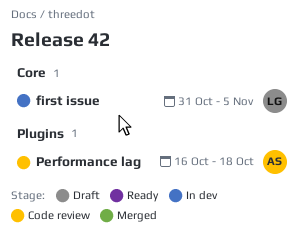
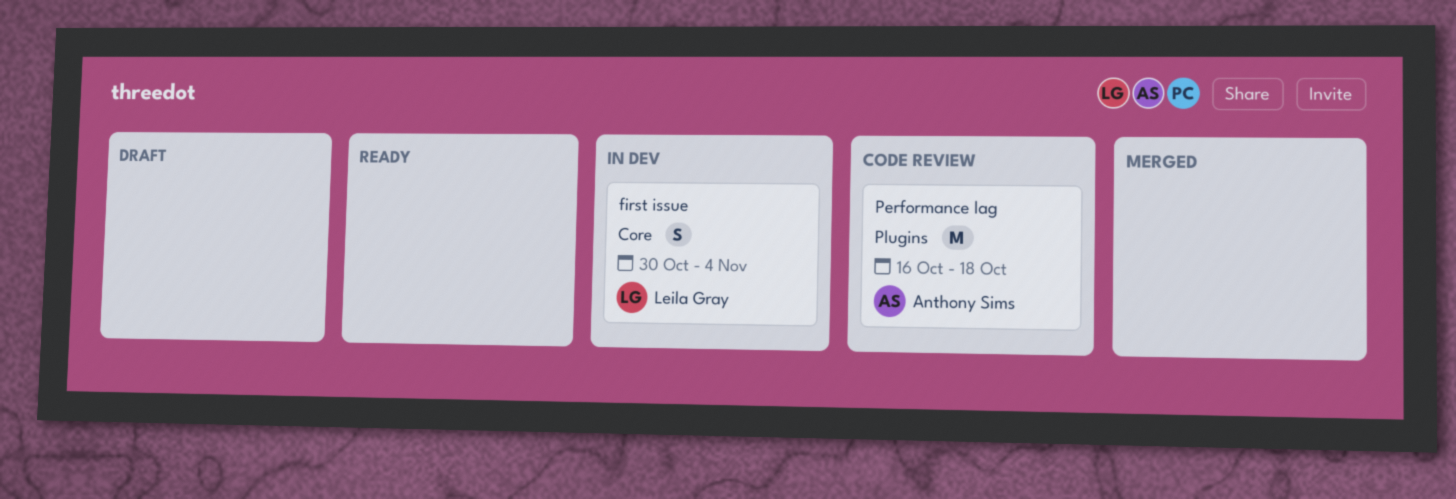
first issue, start: Oct 31 -> Oct 30
first issue, due: Nov 5 -> Nov 4

